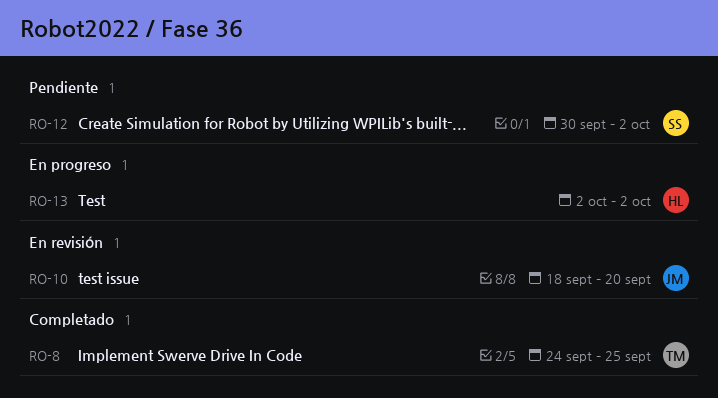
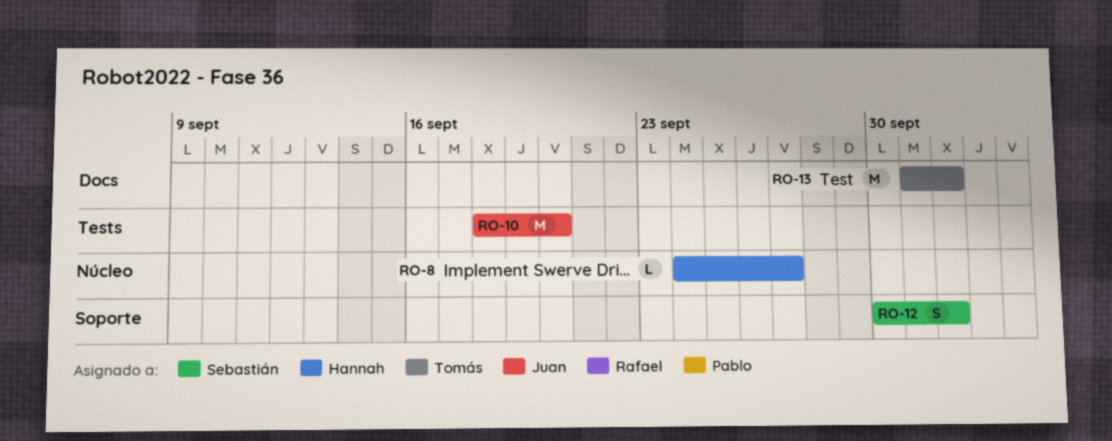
RO-8, owner: Tomás -> Hannah
RO-8, due: Sep 25 -> Sep 27
RO-13, owner: Hannah -> Tomás
RO-13, start: Oct 2 -> Oct 1

